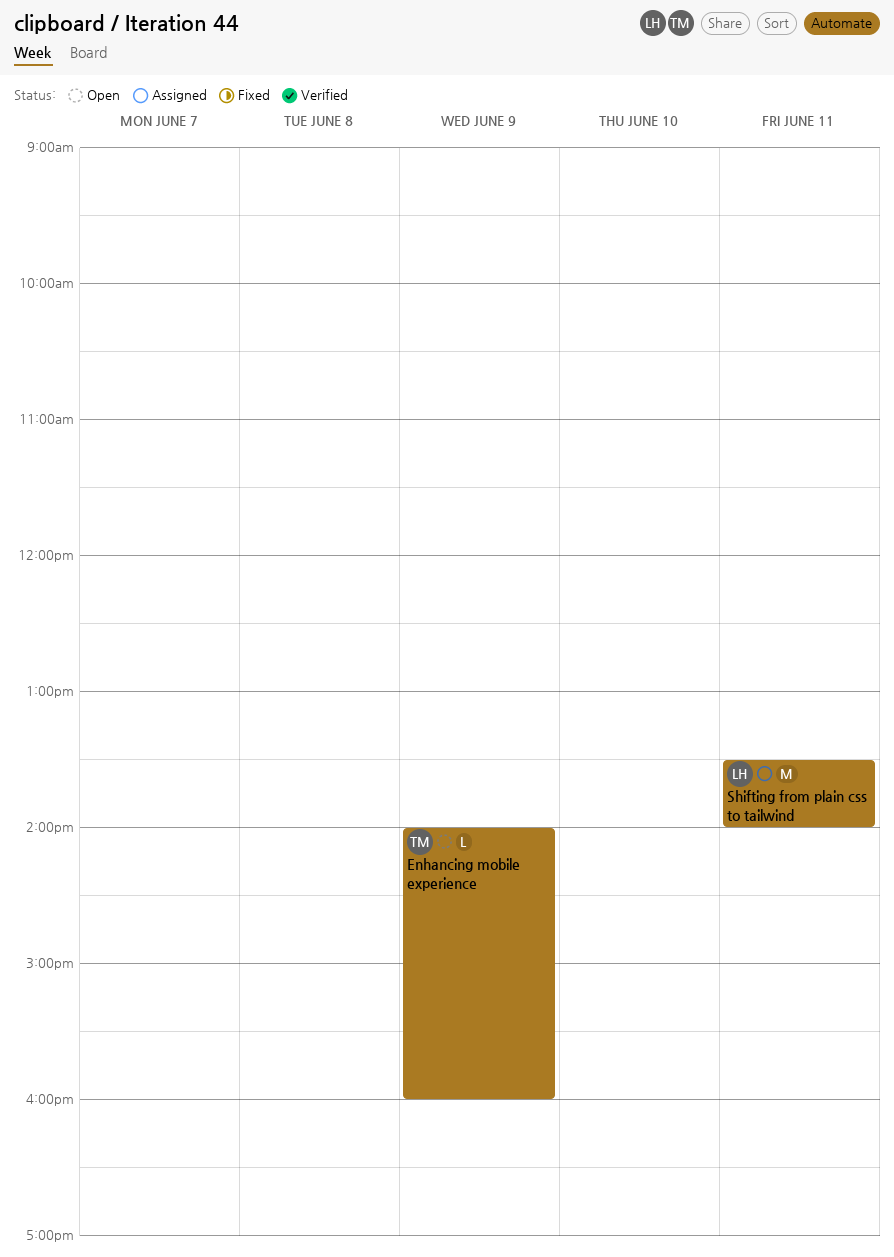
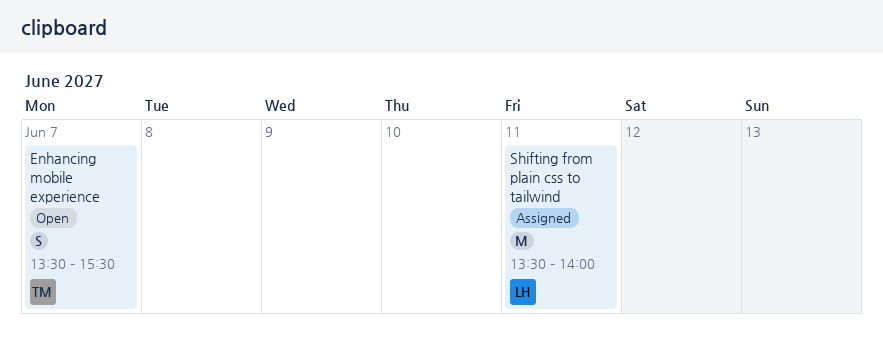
Enhancing mobile experience, estimate: L -> S
Enhancing mobile experience, day: Jun 9 -> Jun 7
Enhancing mobile experience, begins: 14:00 -> 13:30
Enhancing mobile experience, ends: 16:00 -> 15:30

